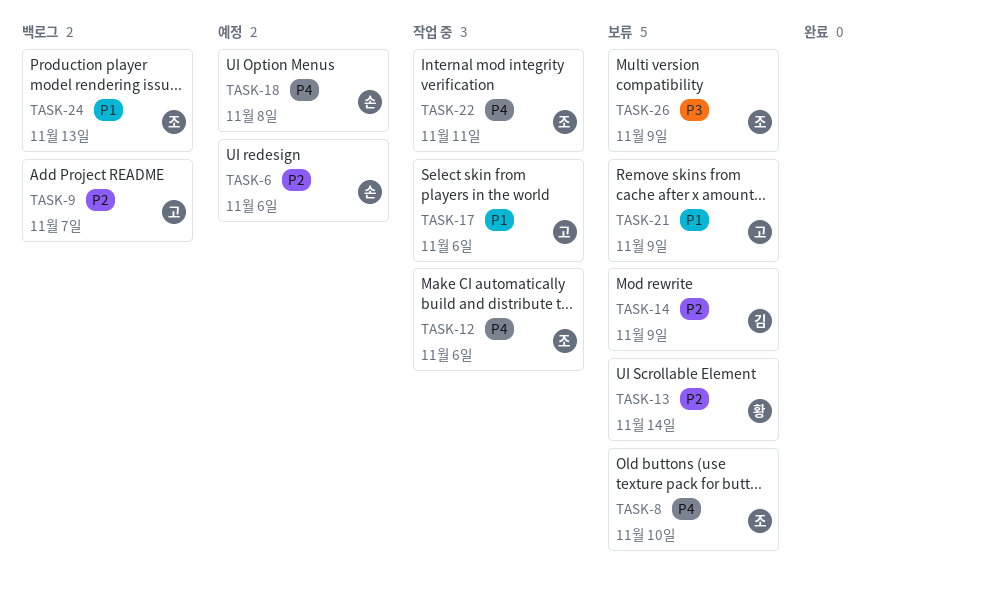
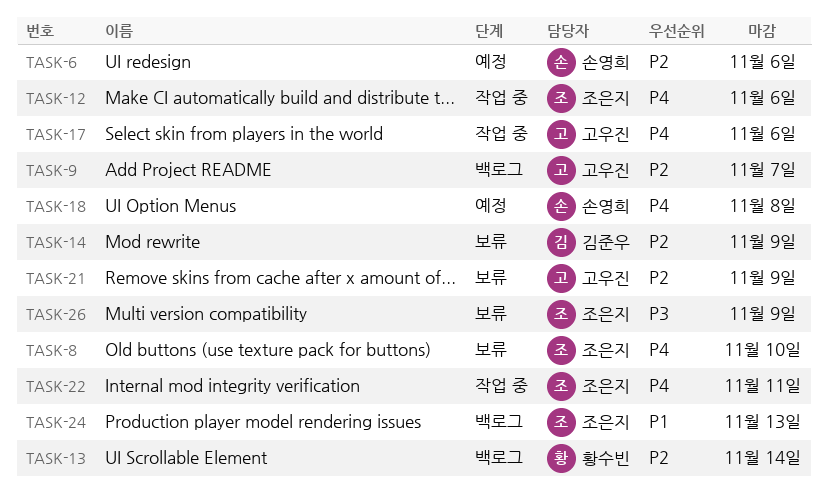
TASK-13, status: 보류 -> 백로그
TASK-17, priority: P1 -> P4
TASK-21, priority: P1 -> P2

